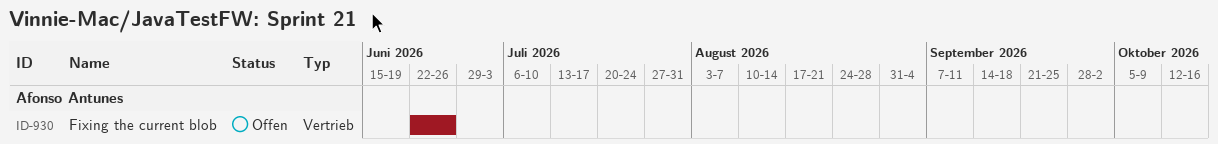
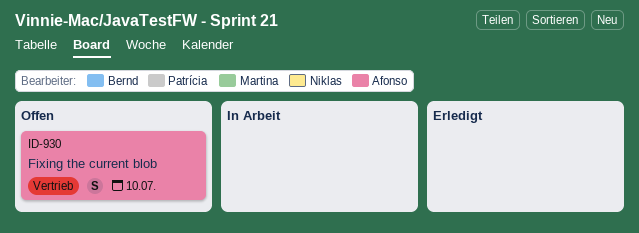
ID-930, due: Jun 26 -> Jul 10

